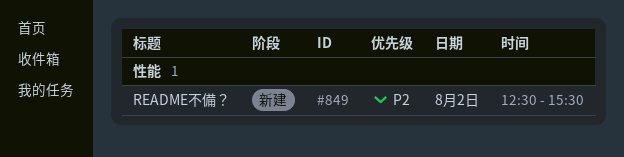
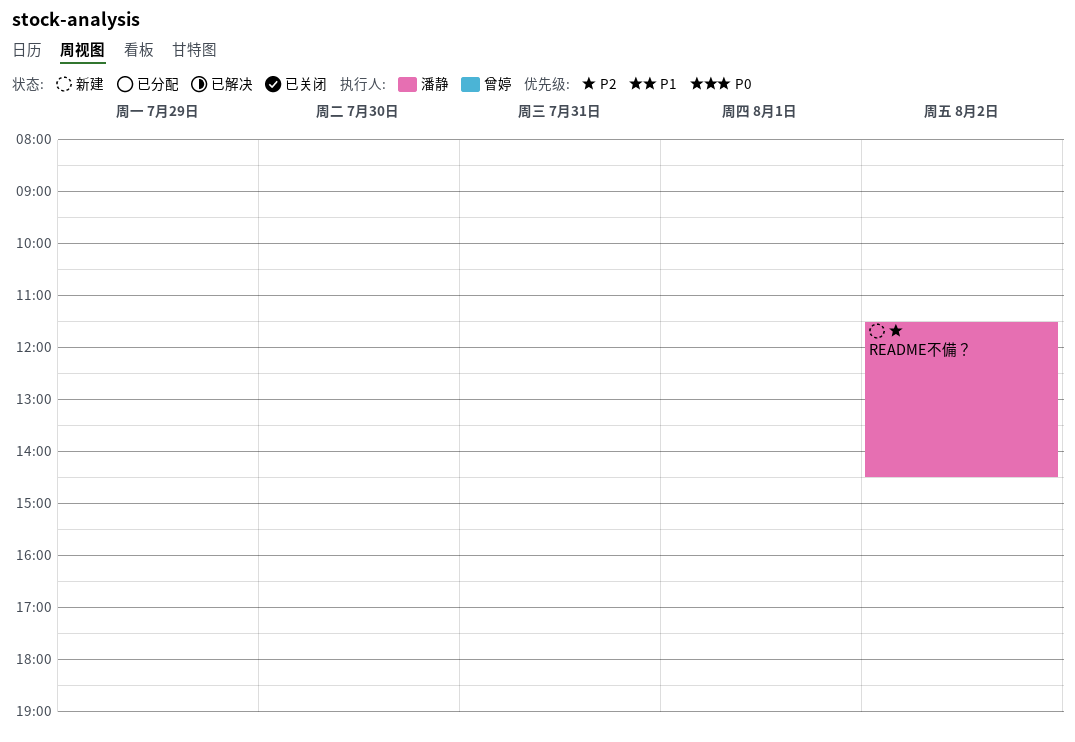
README不備？, begins: 12:30 -> 11:30
README不備？, ends: 15:30 -> 14:30

